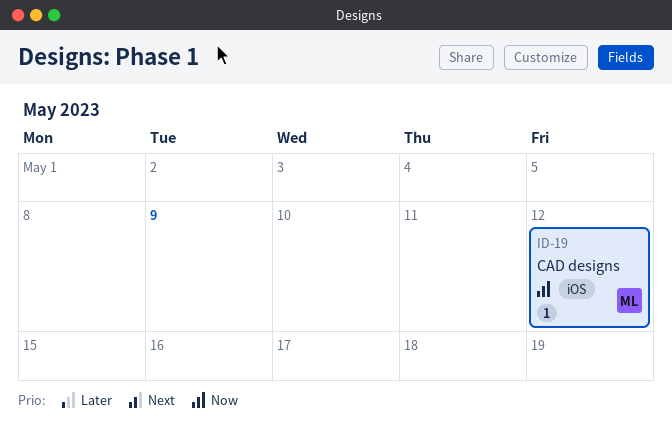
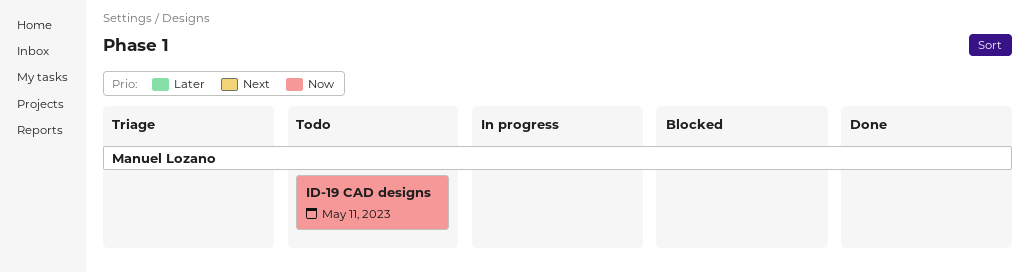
ID-19, due: May 12 -> May 11

